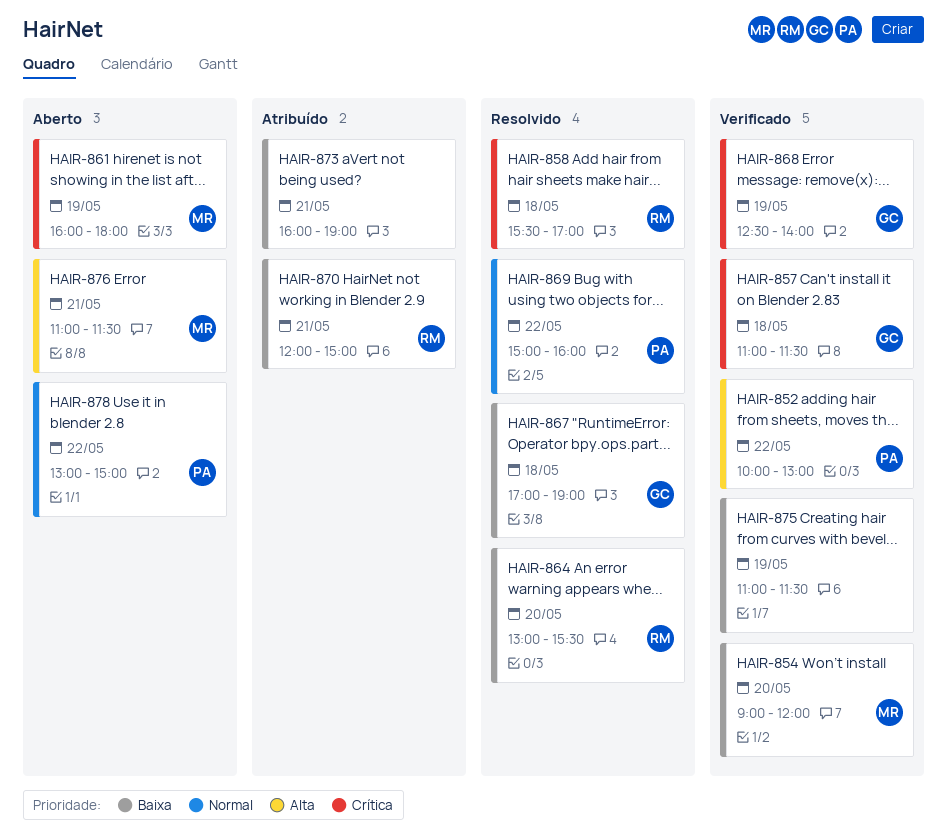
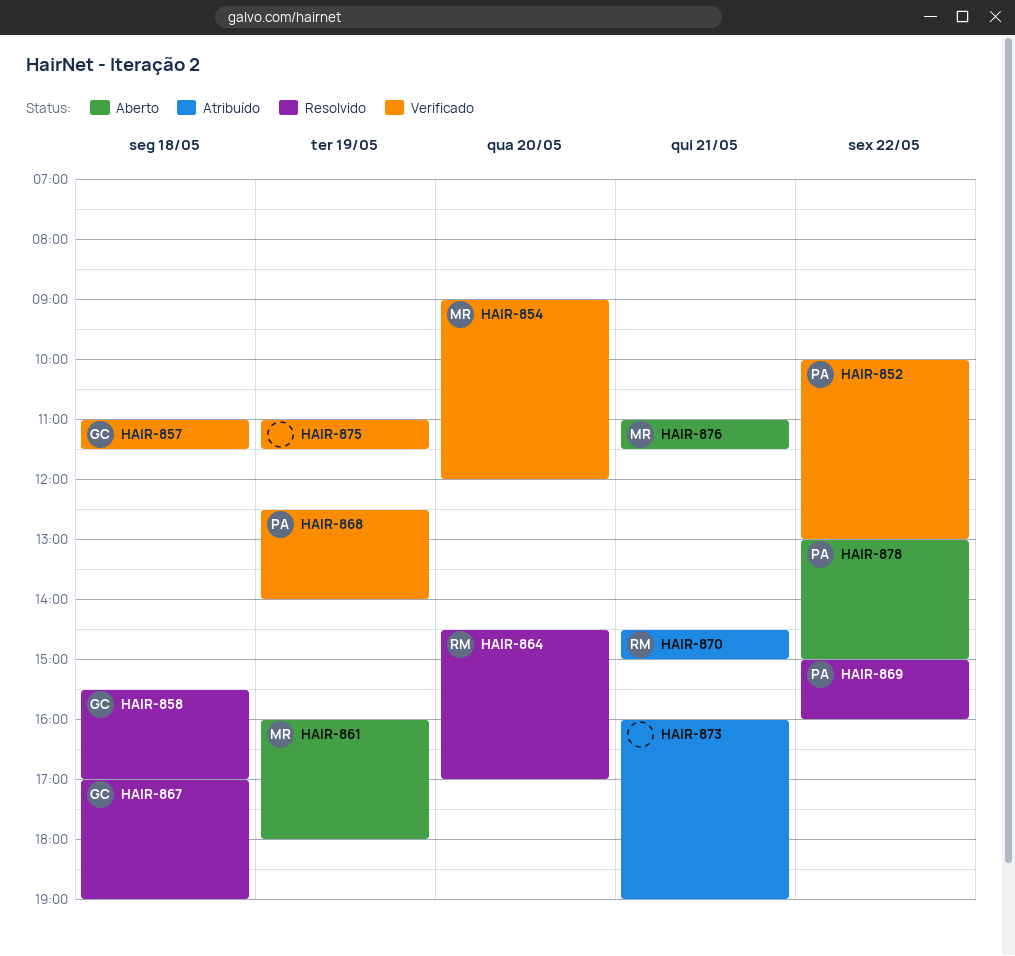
HAIR-858, owner: RM -> GC
HAIR-864, begins: 13:00 -> 14:30
HAIR-864, ends: 15:30 -> 17:00
HAIR-868, owner: GC -> PA
HAIR-870, begins: 12:00 -> 14:30

